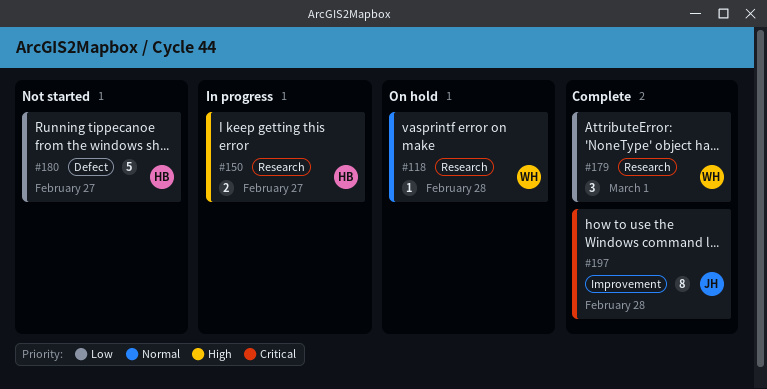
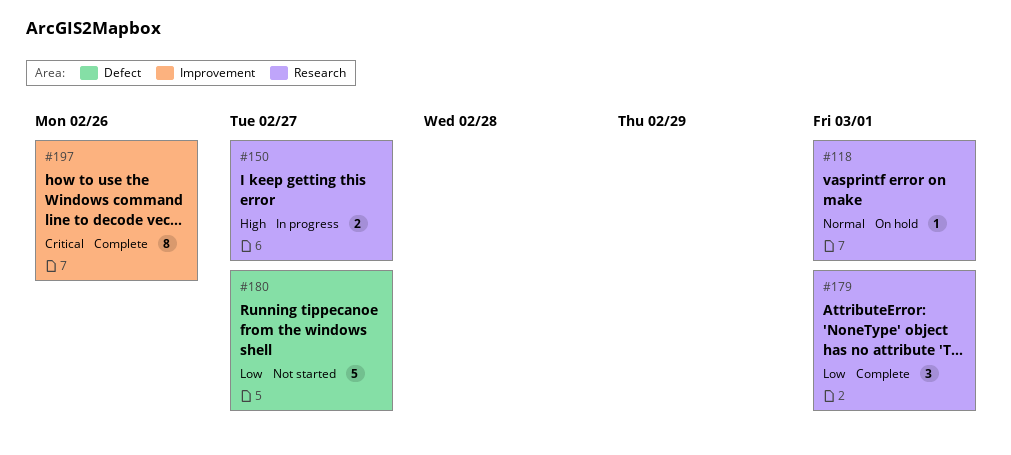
#118, due: Feb 28 -> Mar 1
#197, due: Feb 28 -> Feb 26

